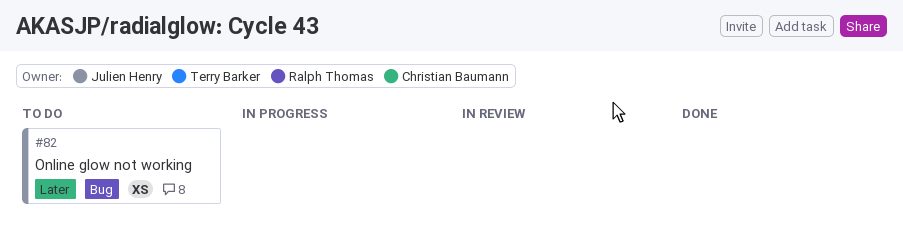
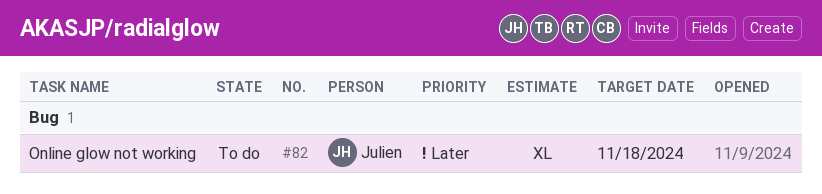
#82, estimate: XS -> XL

